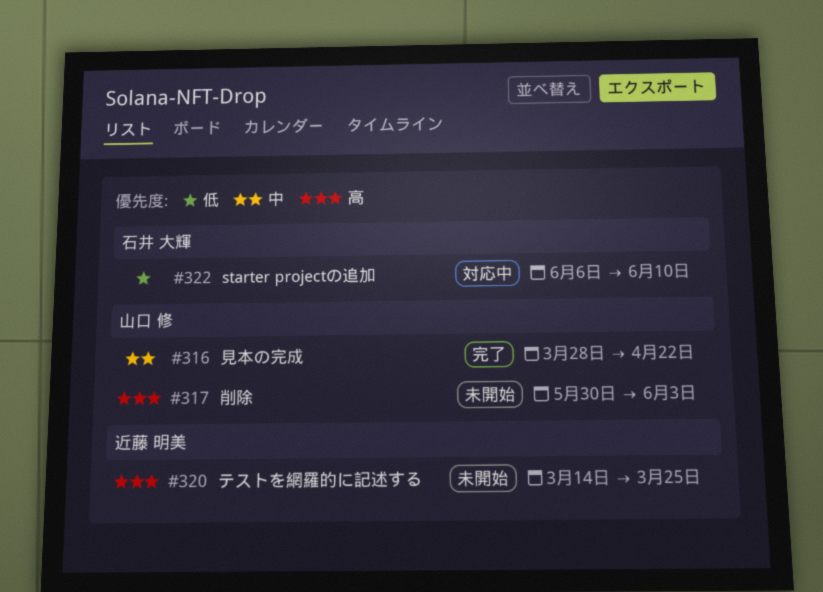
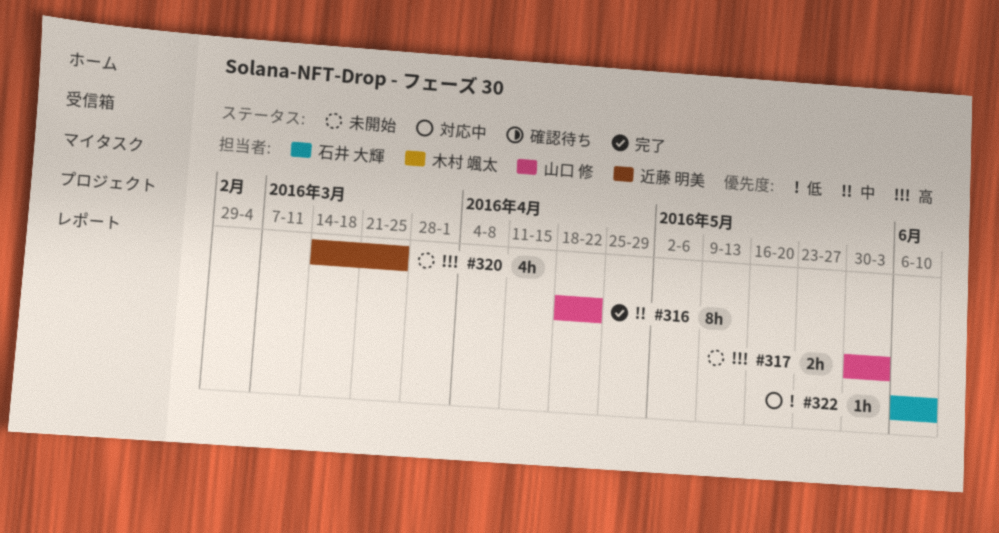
#316, start: Mar 28 -> Apr 18

